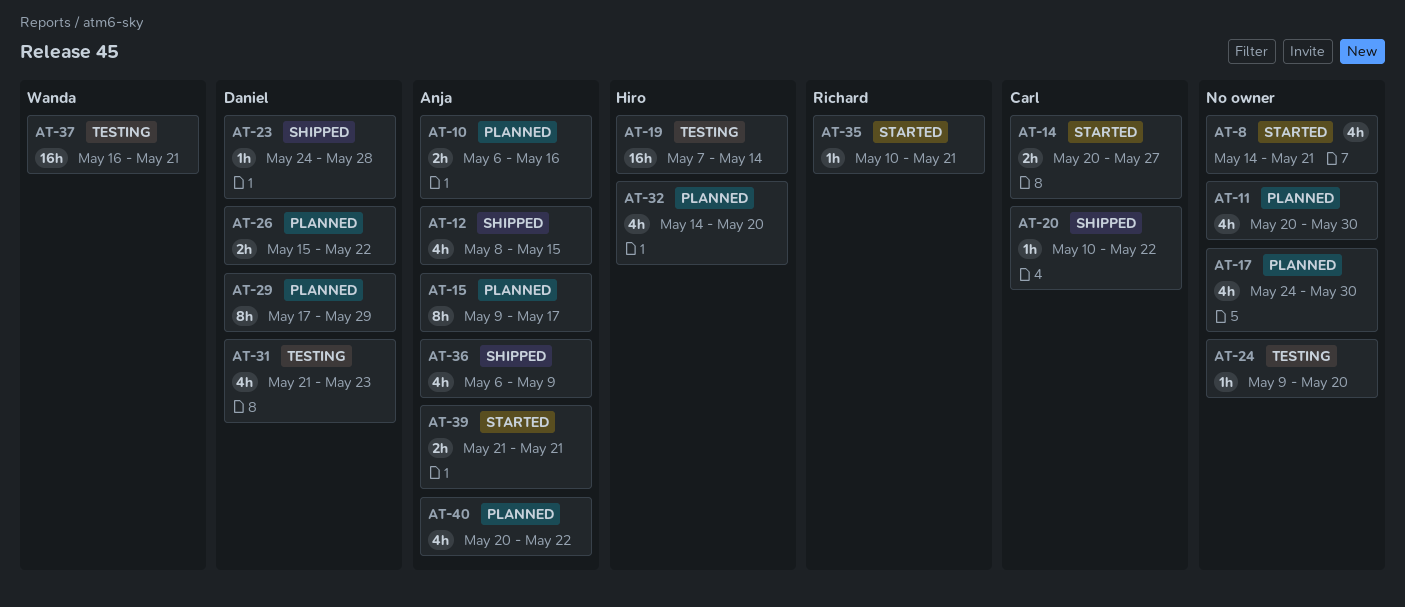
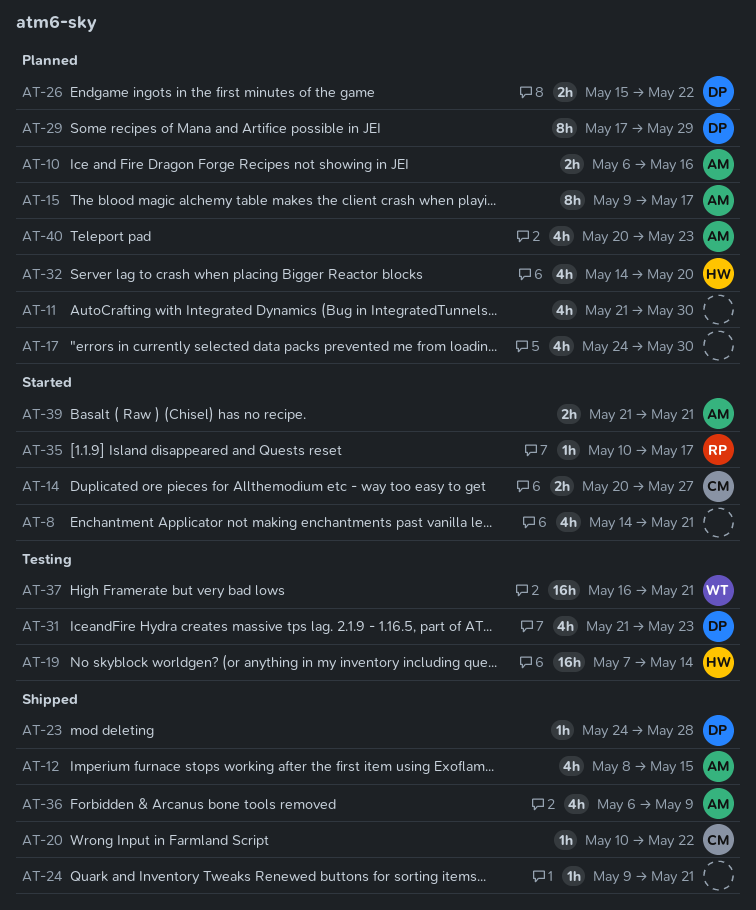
AT-11, start: May 20 -> May 21
AT-24, status: Testing -> Shipped
AT-24, due: May 20 -> May 21
AT-35, due: May 21 -> May 17
AT-40, due: May 22 -> May 23

